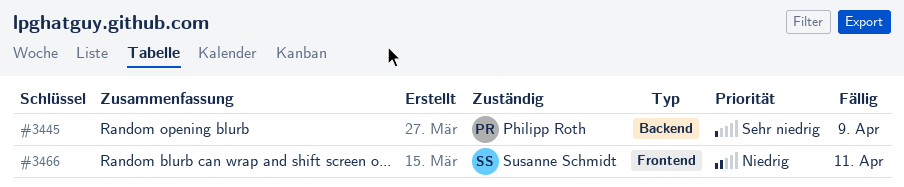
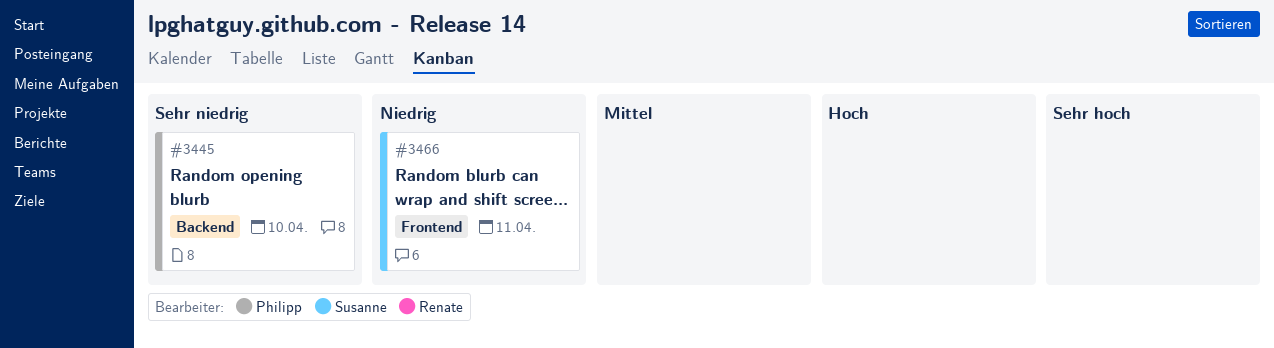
#3445, due: Apr 9 -> Apr 10

